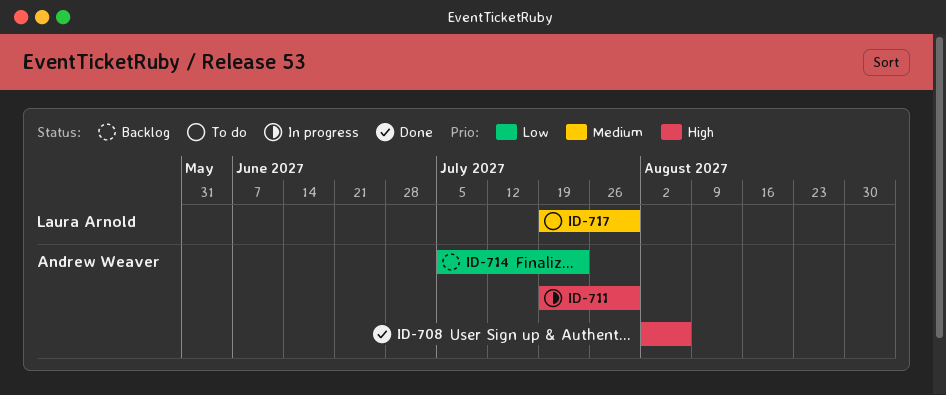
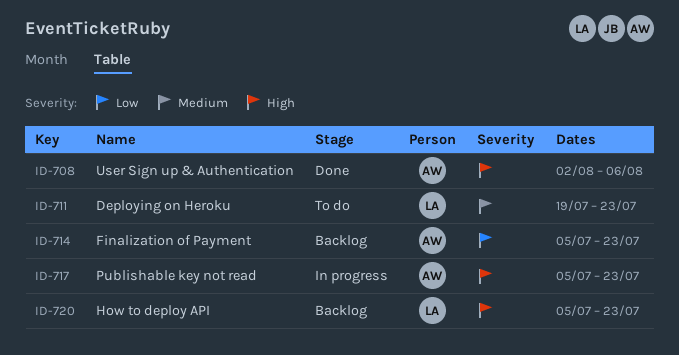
ID-711, status: In progress -> To do
ID-711, owner: Andrew Weaver -> Laura Arnold
ID-711, priority: High -> Medium
ID-711, due: Jul 30 -> Jul 23
ID-717, status: To do -> In progress
ID-717, owner: Laura Arnold -> Andrew Weaver
ID-717, priority: Medium -> High
ID-717, start: Jul 19 -> Jul 5
ID-717, due: Jul 30 -> Jul 23
ID-720: none -> present

